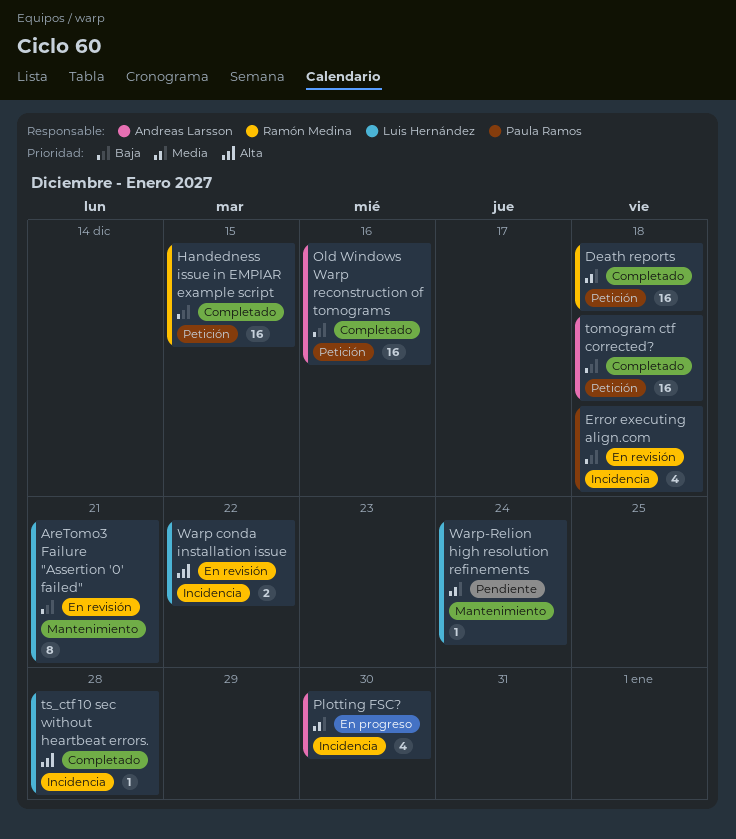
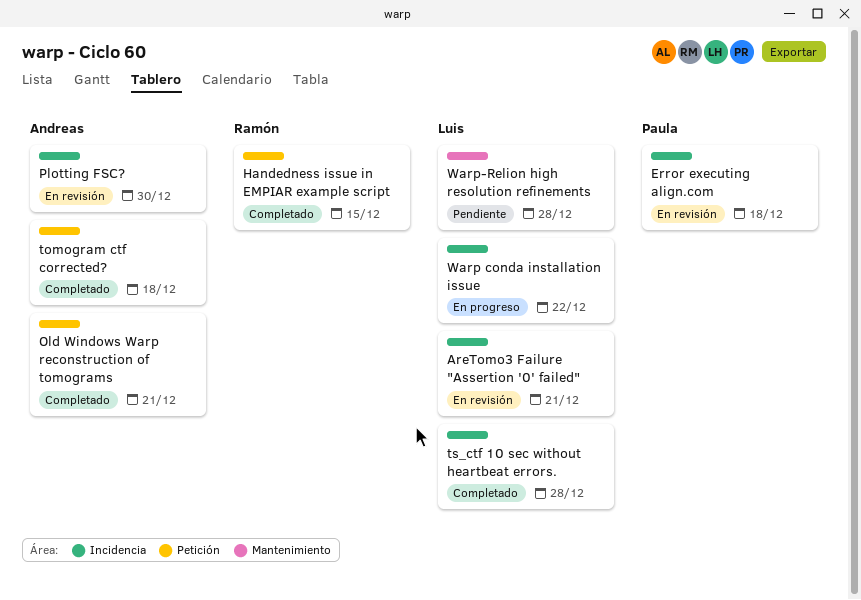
AreTomo3 Failure "Assertion '0' failed", label: Mantenimiento -> Incidencia
Death reports: present -> none
Old Windows Warp reconstruction of tomograms, due: Dec 16 -> Dec 21
Plotting FSC?, status: En progreso -> En revisión
Warp conda installation issue, status: En revisión -> En progreso
Warp-Relion high resolution refinements, due: Dec 24 -> Dec 28

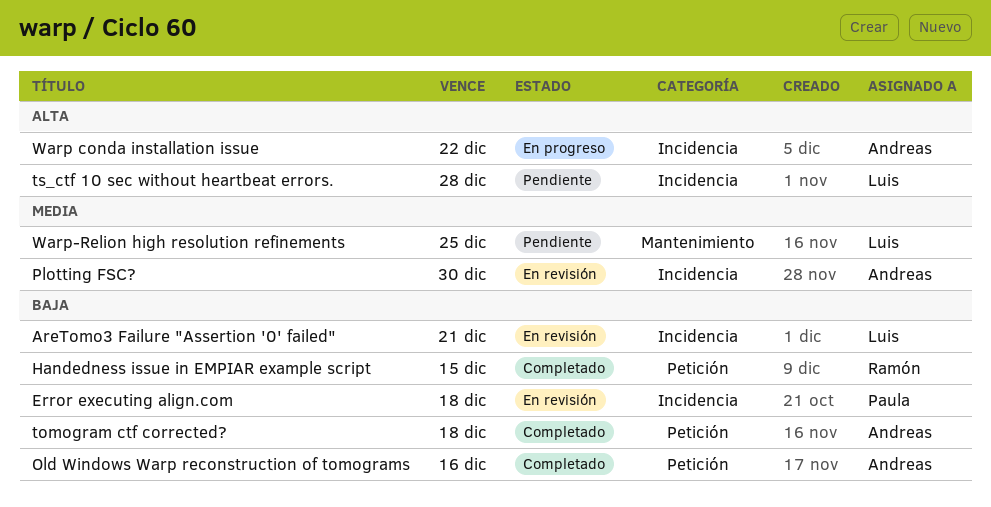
Old Windows Warp reconstruction of tomograms, due: Dec 21 -> Dec 16
ts_ctf 10 sec without heartbeat errors., status: Completado -> Pendiente
Warp conda installation issue, owner: Luis -> Andreas
Warp-Relion high resolution refinements, due: Dec 28 -> Dec 25

